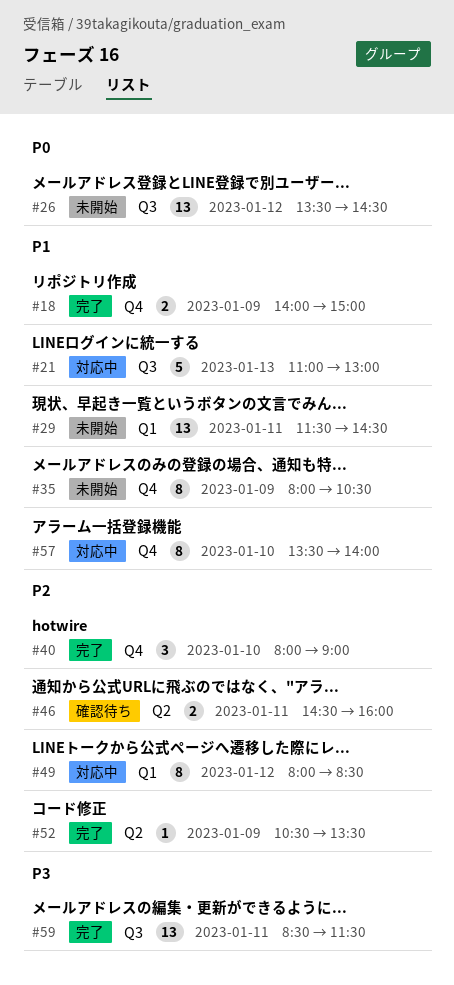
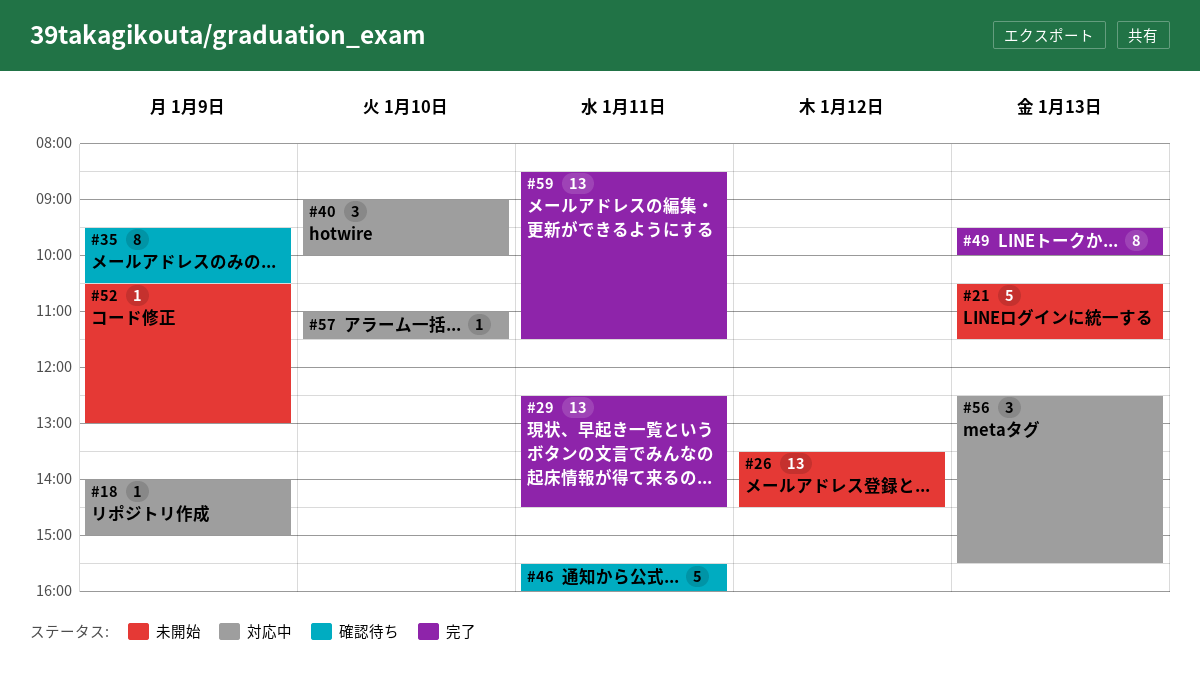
#18, status: 完了 -> 対応中
#18, estimate: 2 -> 1
#21, status: 対応中 -> 未開始
#21, begins: 11:00 -> 10:30
#21, ends: 13:00 -> 11:30
#29, status: 未開始 -> 完了
#29, begins: 11:30 -> 12:30
#35, status: 未開始 -> 確認待ち
#35, begins: 08:00 -> 09:30
#40, status: 完了 -> 対応中
#40, begins: 08:00 -> 09:00
#40, ends: 09:00 -> 10:00
#46, estimate: 2 -> 5
#46, begins: 14:30 -> 15:30
#49, status: 対応中 -> 完了
#49, day: Jan 12 -> Jan 13
#49, begins: 08:00 -> 09:30
#49, ends: 08:30 -> 10:00
#52, status: 完了 -> 未開始
#52, ends: 13:30 -> 13:00
#56: none -> present
#57, estimate: 8 -> 1
#57, begins: 13:30 -> 11:00
#57, ends: 14:00 -> 11:30

